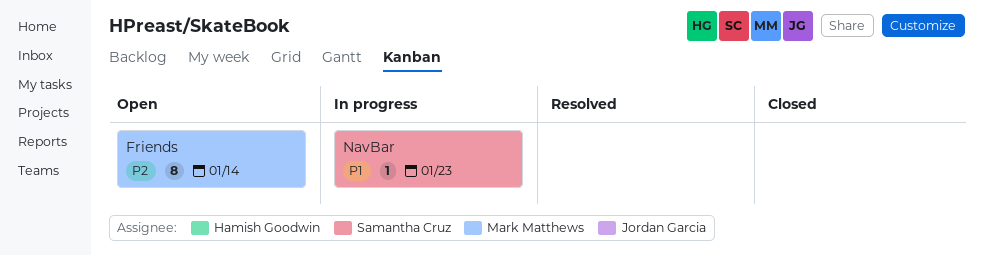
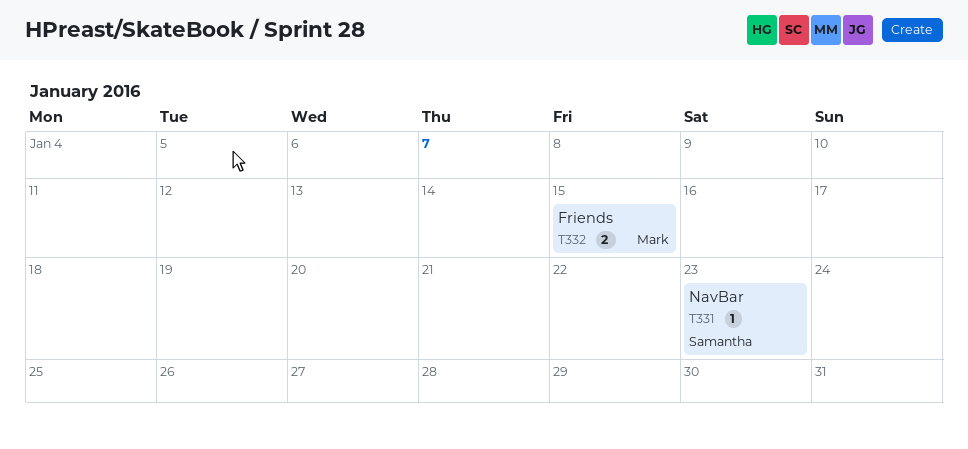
Friends, estimate: 8 -> 2
Friends, due: Jan 14 -> Jan 15

